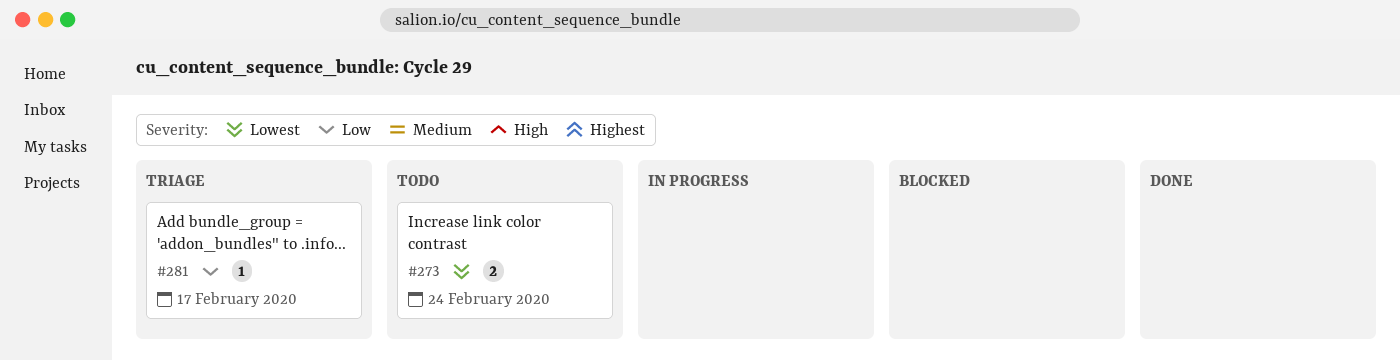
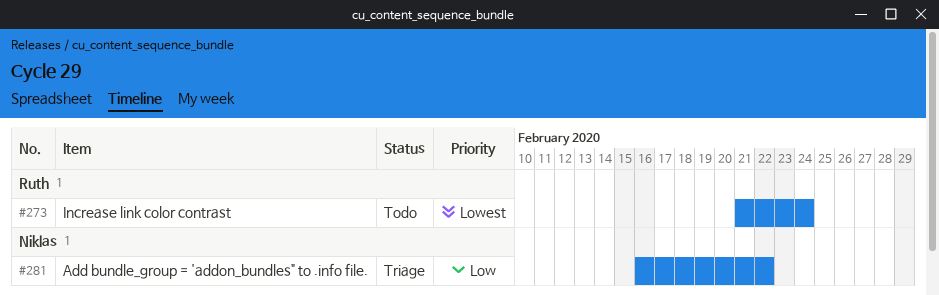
#281, due: Feb 17 -> Feb 22

